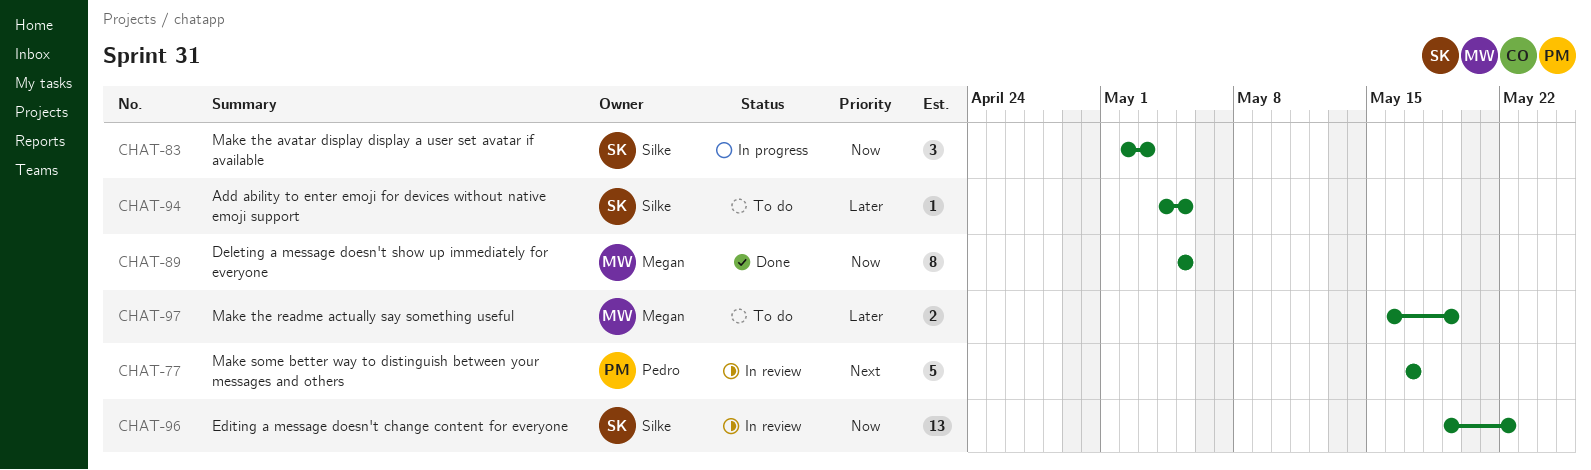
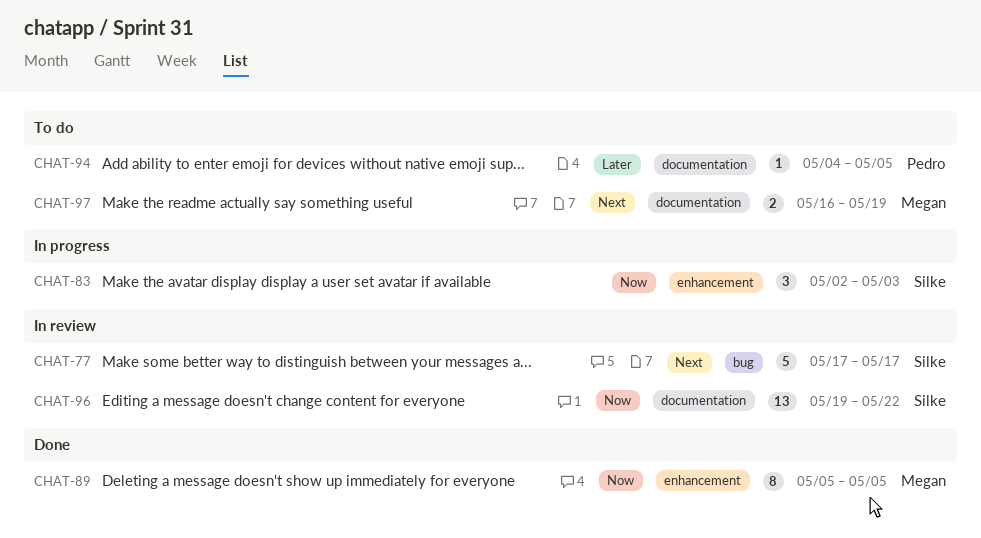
CHAT-77, owner: Pedro -> Silke
CHAT-94, owner: Silke -> Pedro
CHAT-97, priority: Later -> Next

